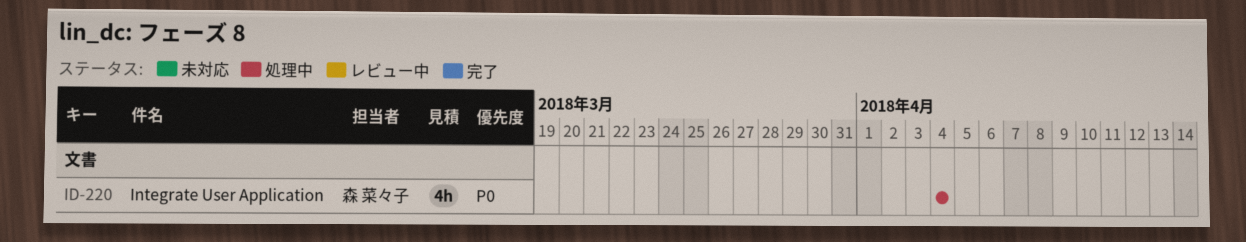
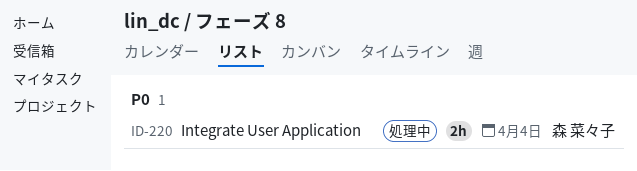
ID-220, estimate: 4h -> 2h

